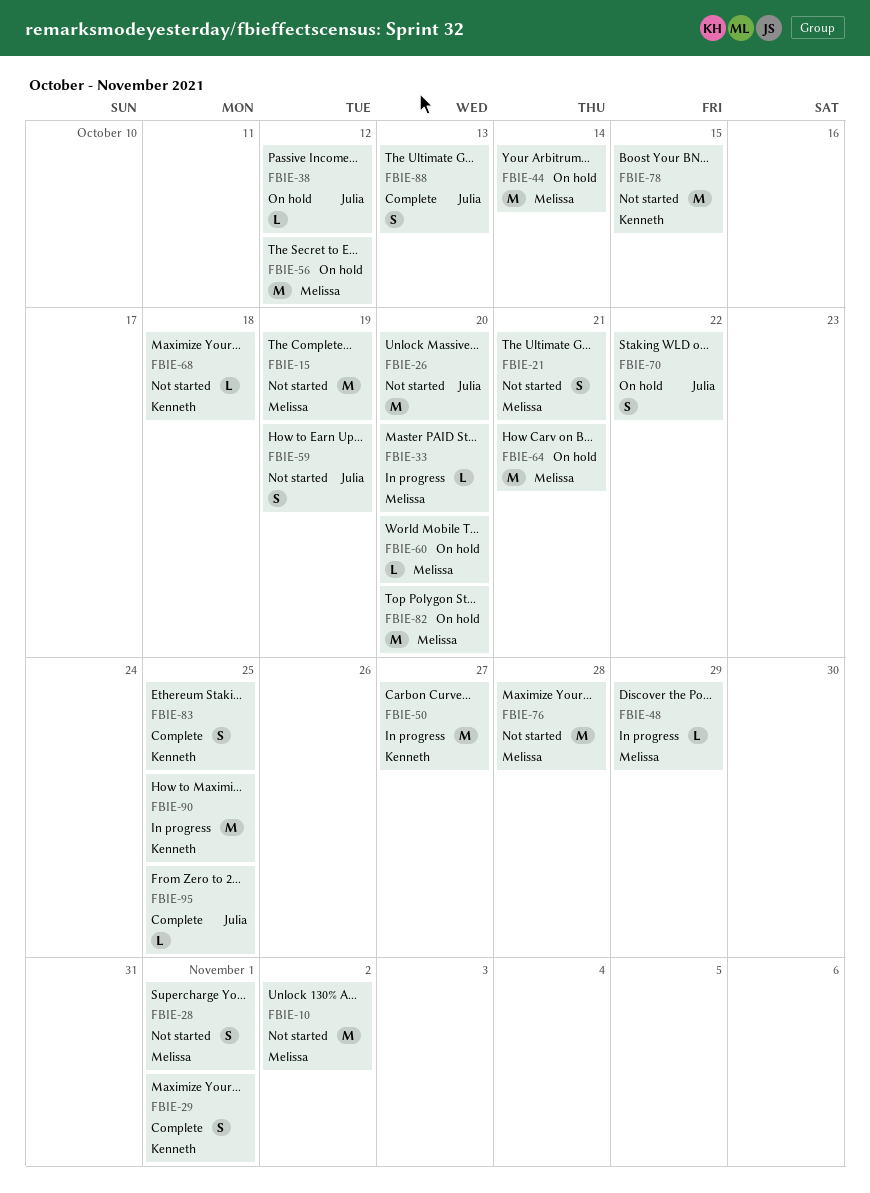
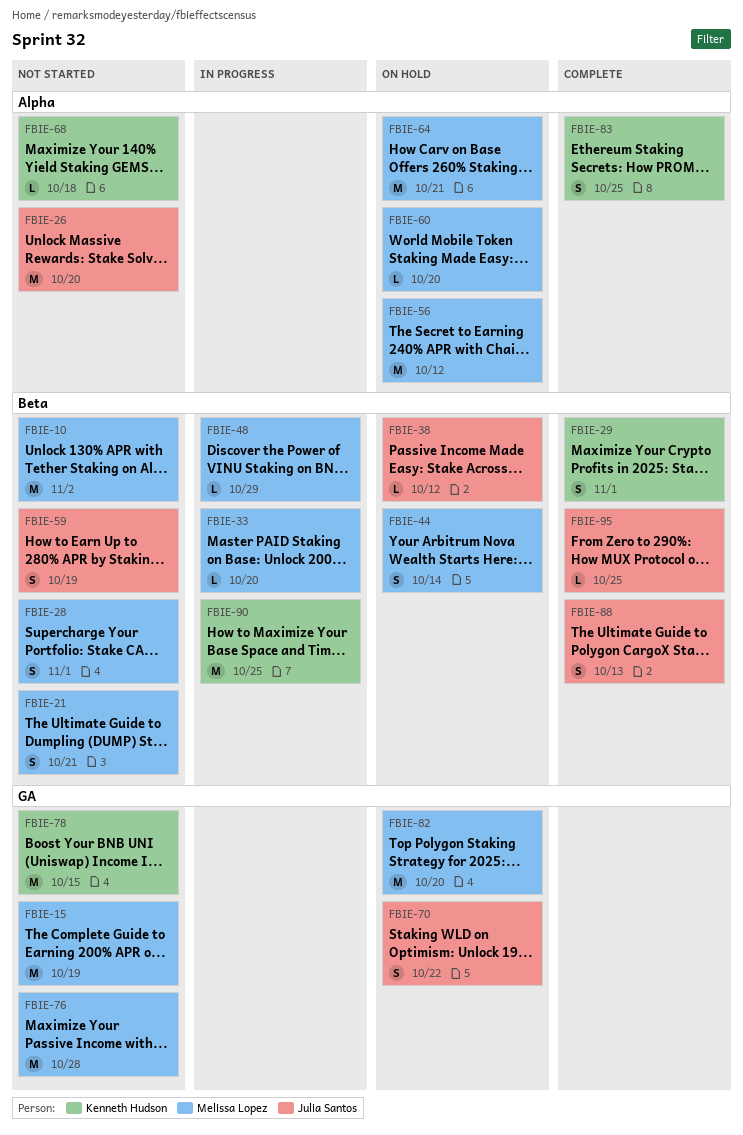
FBIE-44, estimate: M -> S
FBIE-50: present -> none

